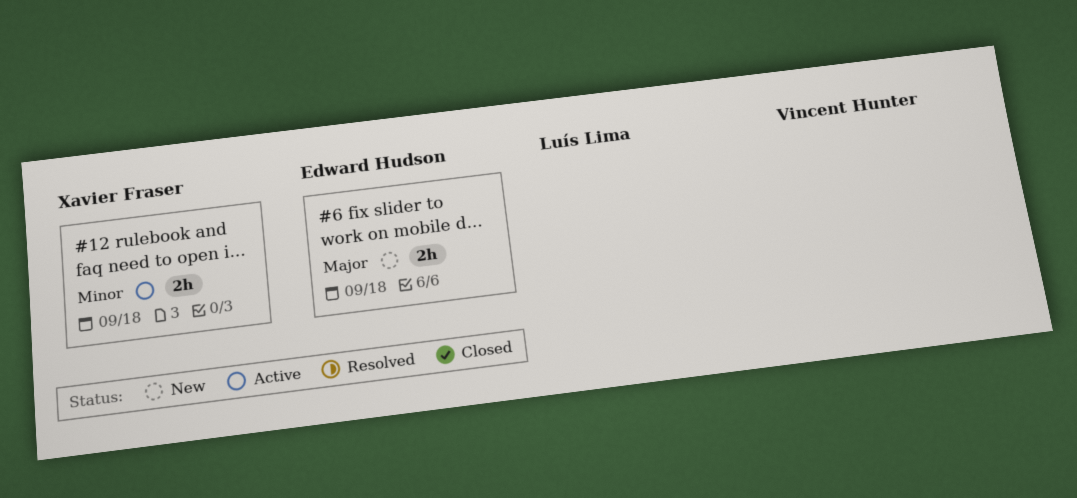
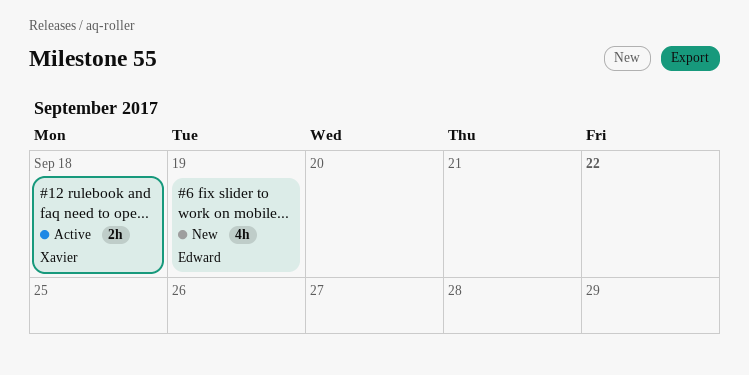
#6, estimate: 2h -> 4h
#6, due: Sep 18 -> Sep 19

